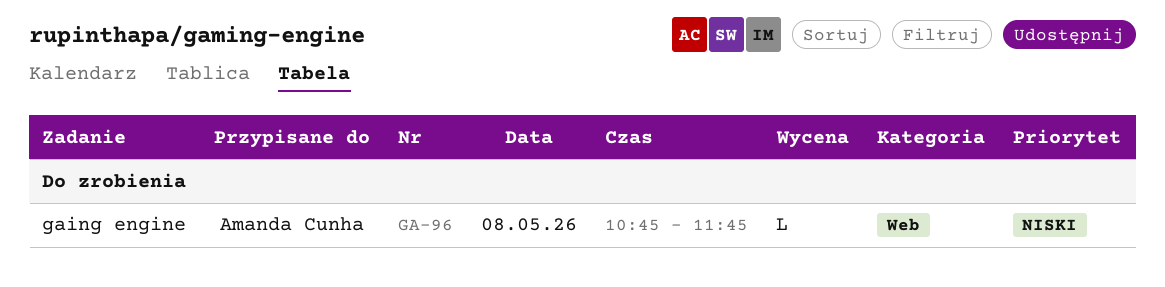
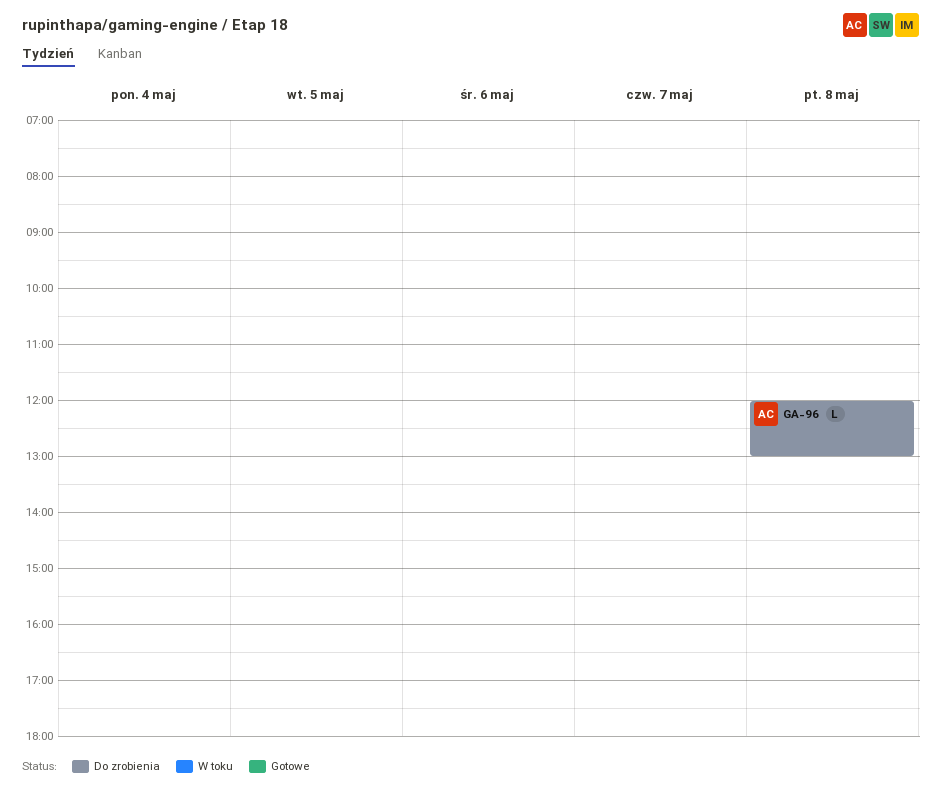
GA-96, begins: 10:45 -> 12:00
GA-96, ends: 11:45 -> 13:00

